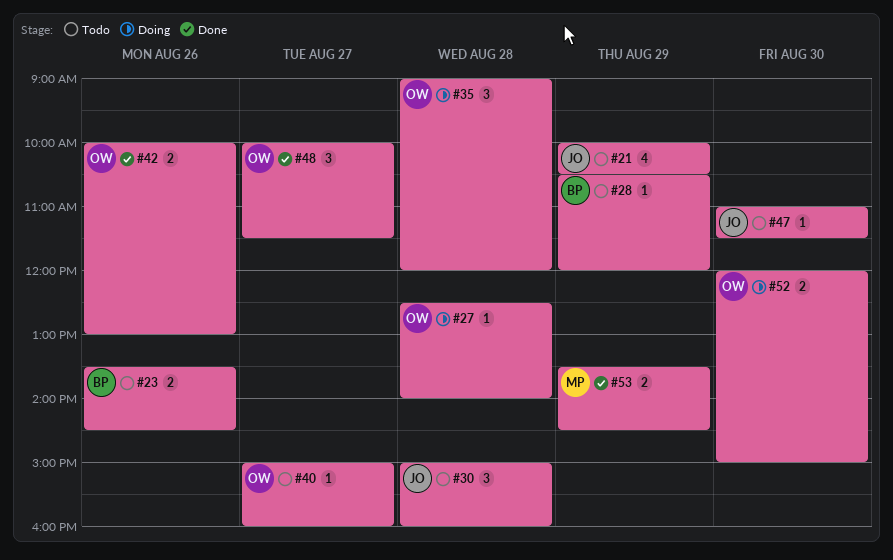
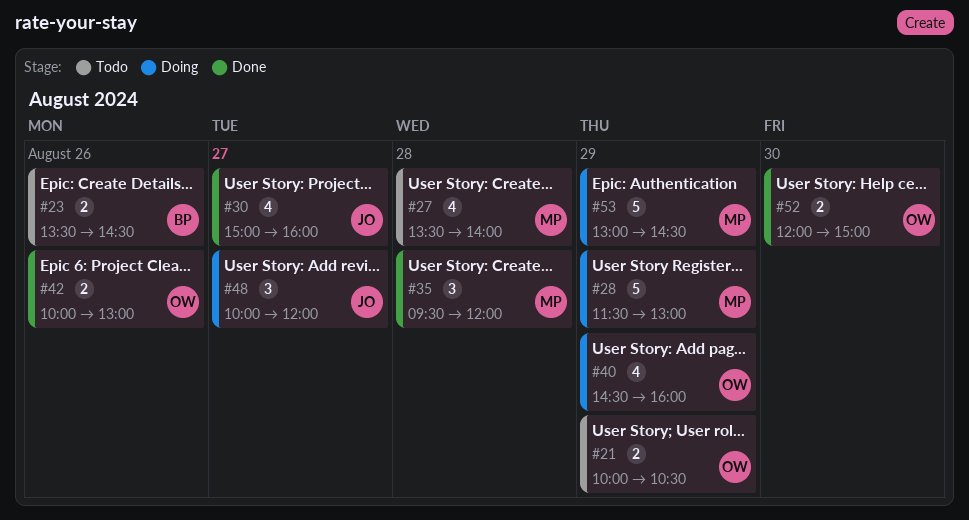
#21, owner: JO -> OW
#21, estimate: 4 -> 2
#27, status: Doing -> Todo
#27, owner: OW -> MP
#27, estimate: 1 -> 4
#27, begins: 12:30 -> 13:30
#28, status: Todo -> Doing
#28, owner: BP -> MP
#28, estimate: 1 -> 5
#28, begins: 10:30 -> 11:30
#28, ends: 12:00 -> 13:00
#30, status: Todo -> Done
#30, estimate: 3 -> 4
#30, day: Aug 28 -> Aug 27
#35, status: Doing -> Done
#35, owner: OW -> MP
#35, begins: 09:00 -> 09:30
#40, status: Todo -> Doing
#40, estimate: 1 -> 4
#40, day: Aug 27 -> Aug 29
#40, begins: 15:00 -> 14:30
#47: present -> none
#48, status: Done -> Doing
#48, owner: OW -> JO
#48, ends: 11:30 -> 12:00
#52, status: Doing -> Done
#53, status: Done -> Doing
#53, estimate: 2 -> 5
#53, begins: 13:30 -> 13:00

